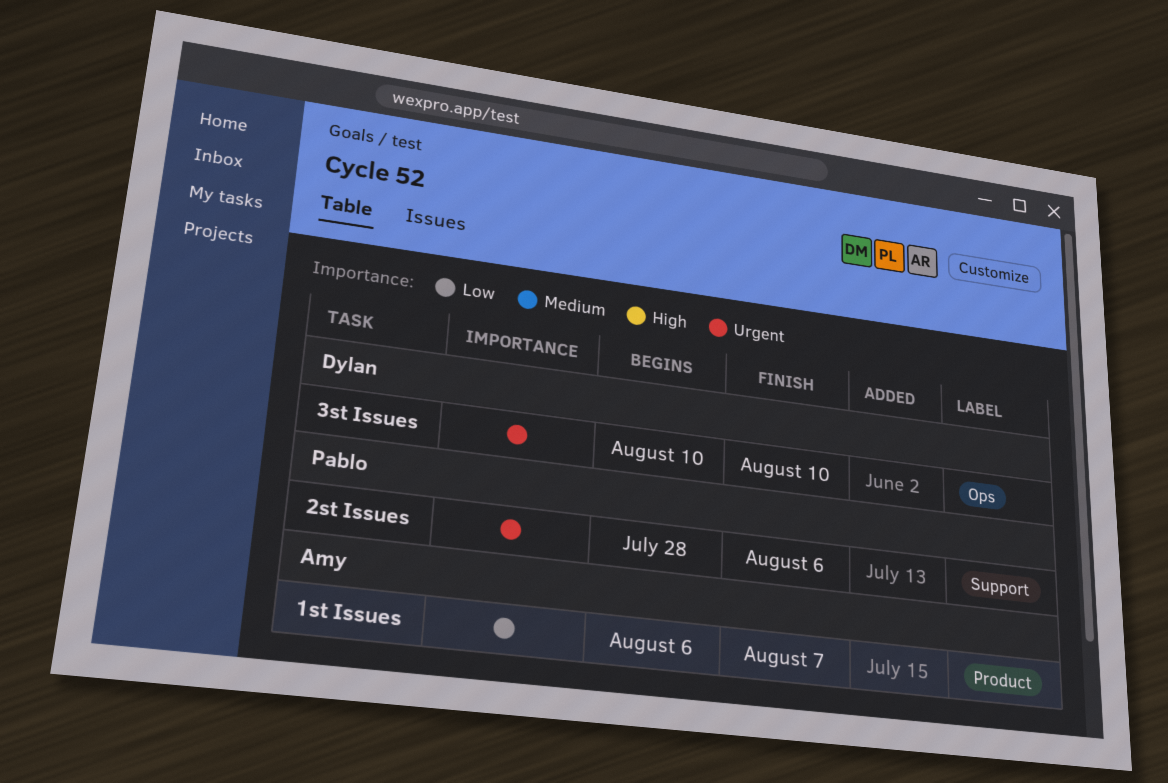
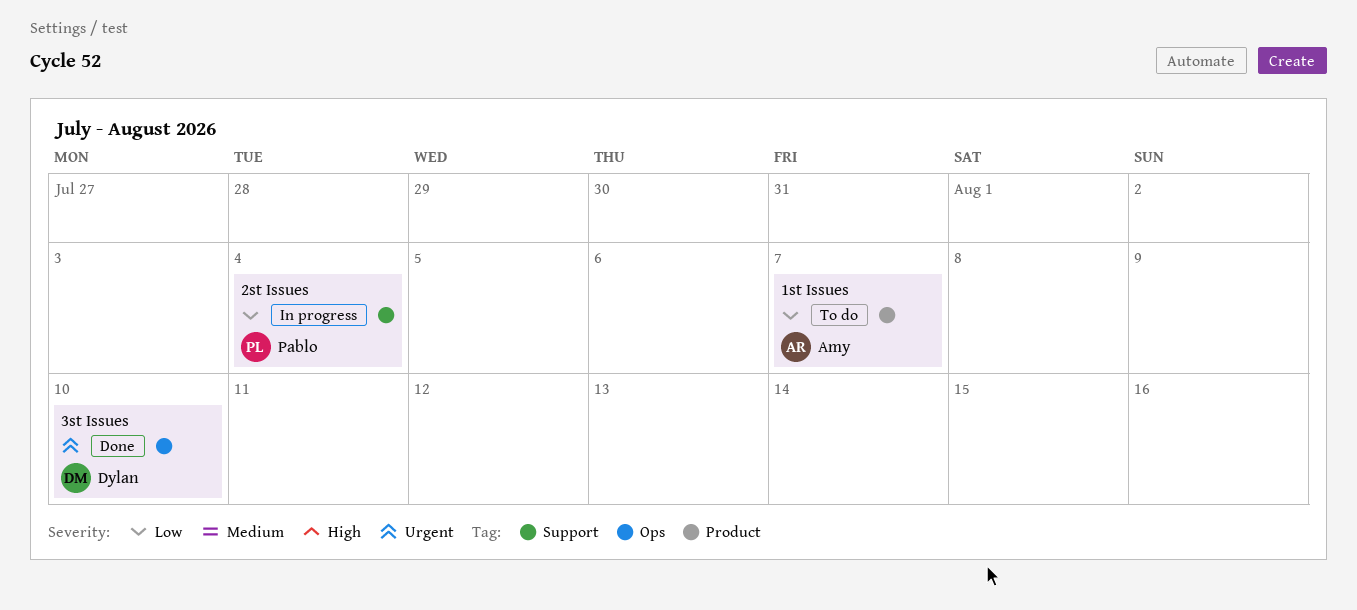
2st Issues, priority: Urgent -> Low
2st Issues, due: Aug 6 -> Aug 4

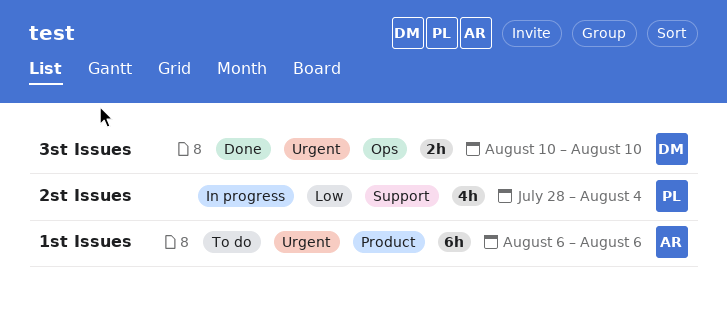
1st Issues, priority: Low -> Urgent
1st Issues, due: Aug 7 -> Aug 6

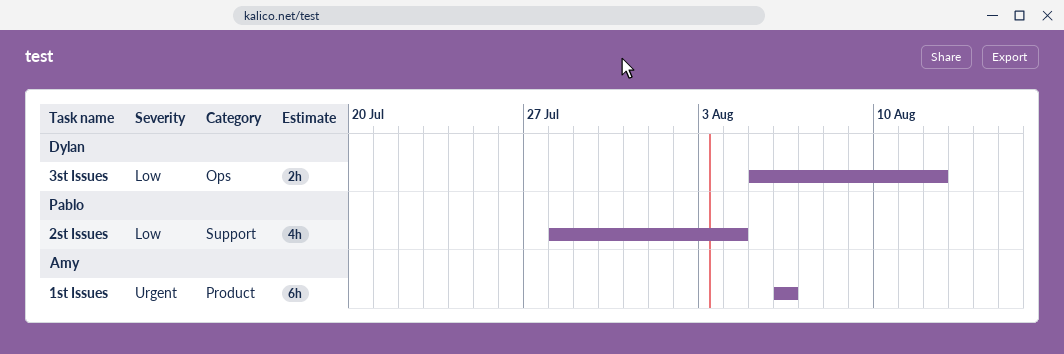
3st Issues, priority: Urgent -> Low
3st Issues, start: Aug 10 -> Aug 5
3st Issues, due: Aug 10 -> Aug 12

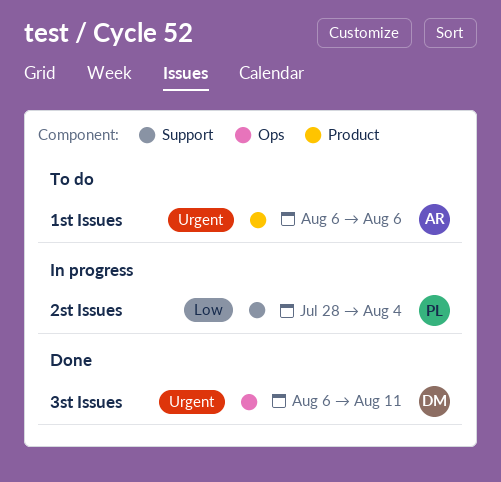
3st Issues, priority: Low -> Urgent
3st Issues, start: Aug 5 -> Aug 6
3st Issues, due: Aug 12 -> Aug 11

